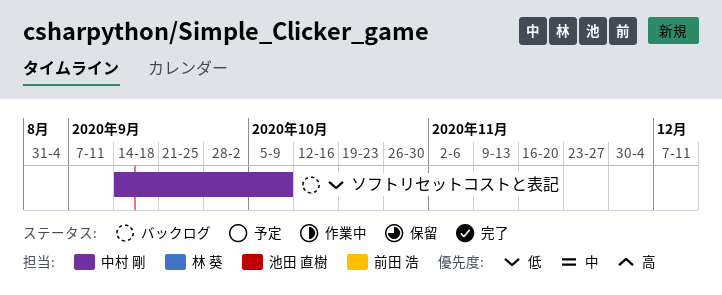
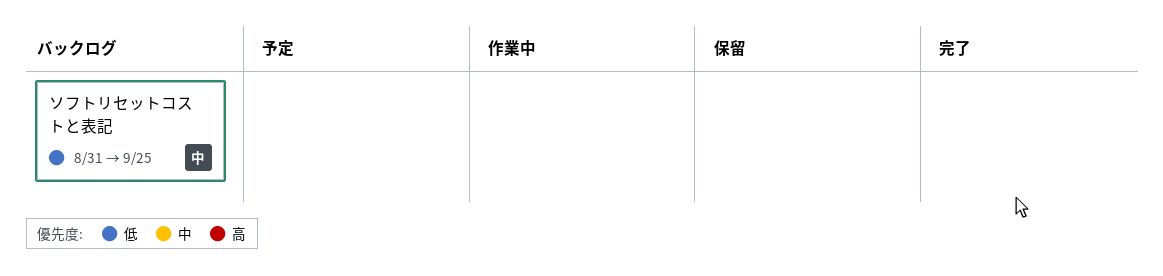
ソフトリセットコストと表記, start: Sep 14 -> Aug 31
ソフトリセットコストと表記, due: Oct 9 -> Sep 25

